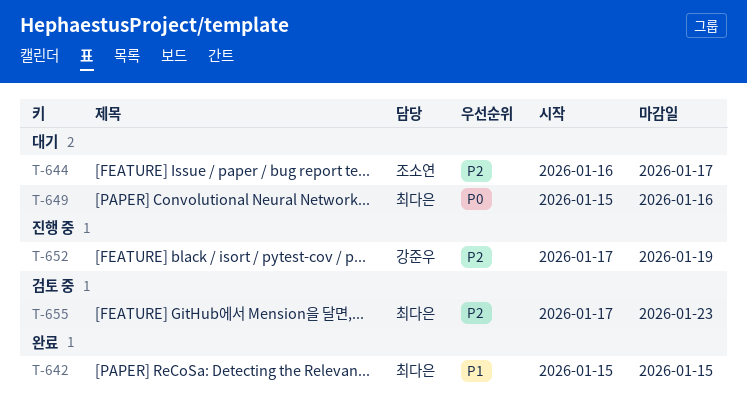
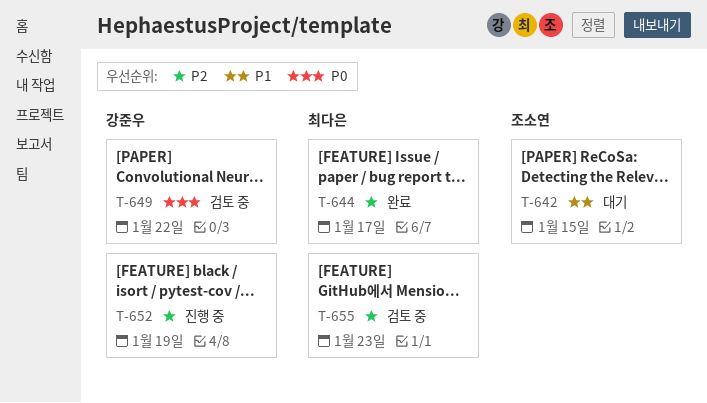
T-642, status: 완료 -> 대기
T-642, owner: 최다은 -> 조소연
T-644, status: 대기 -> 완료
T-644, owner: 조소연 -> 최다은
T-649, status: 대기 -> 검토 중
T-649, owner: 최다은 -> 강준우
T-649, due: Jan 16 -> Jan 22

